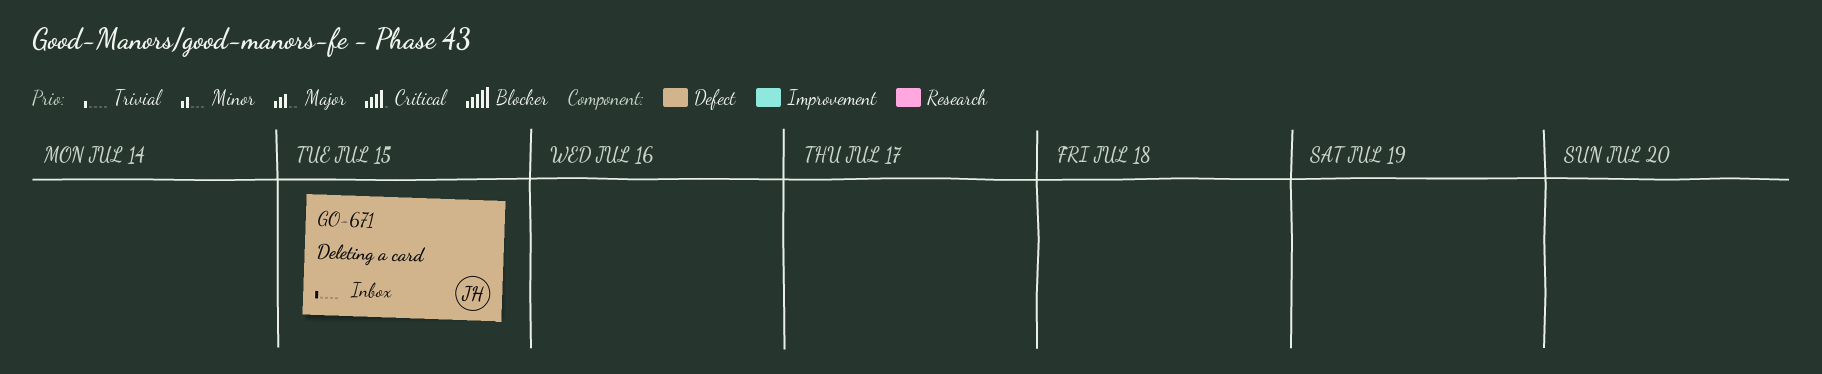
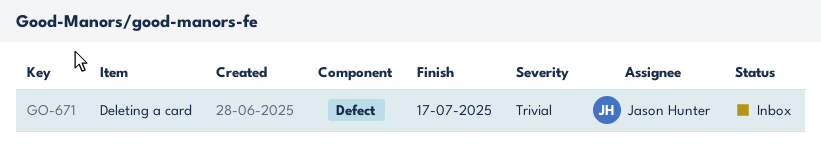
GO-671, due: Jul 15 -> Jul 17

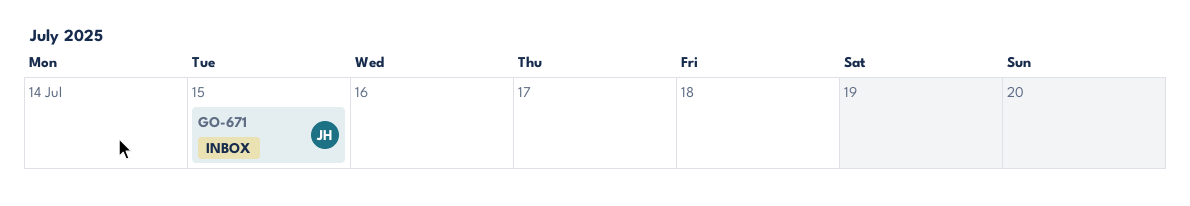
GO-671, due: Jul 17 -> Jul 15

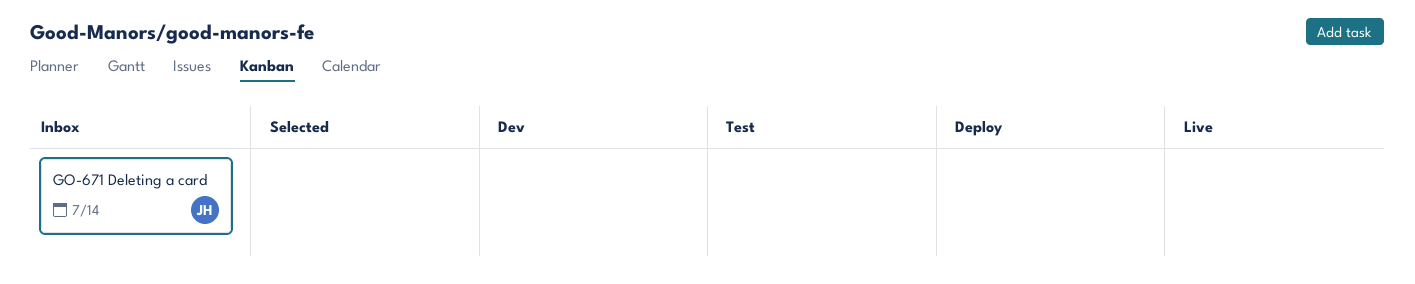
GO-671, due: Jul 15 -> Jul 14

